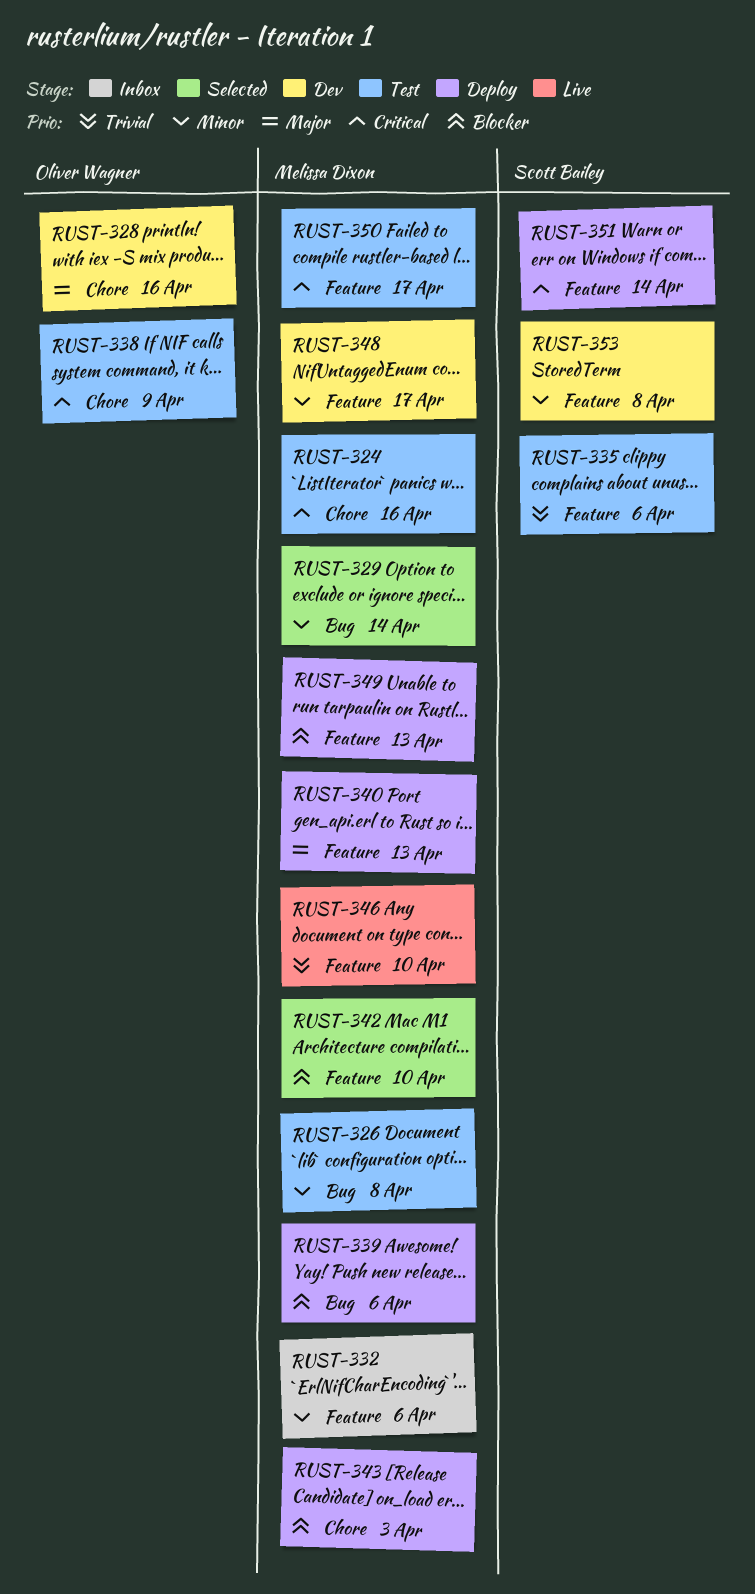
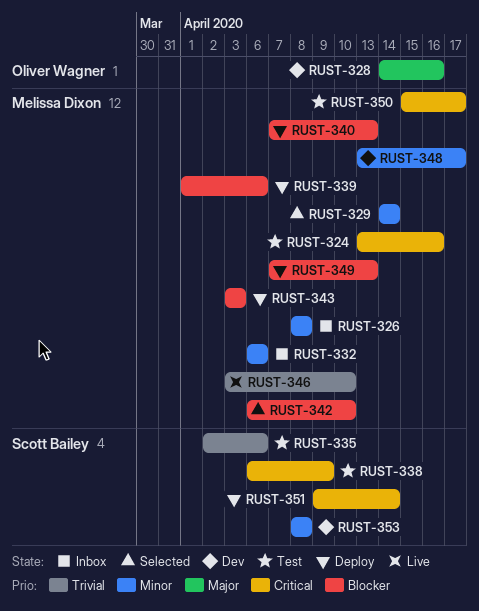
RUST-326, status: Test -> Inbox
RUST-338, owner: Oliver Wagner -> Scott Bailey
RUST-340, priority: Major -> Blocker

